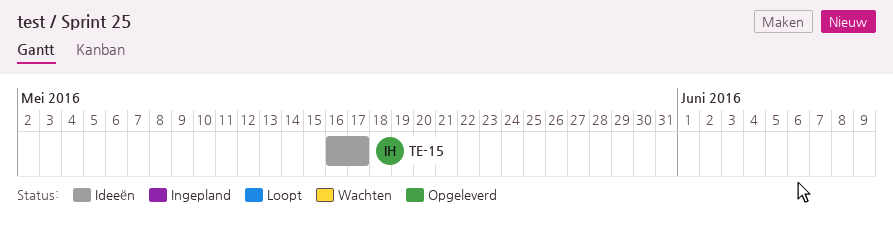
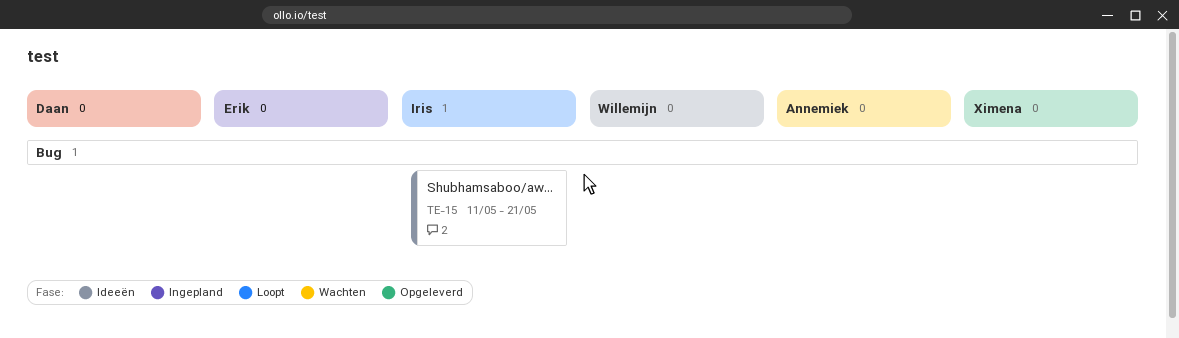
TE-15, start: May 16 -> May 11
TE-15, due: May 17 -> May 21

